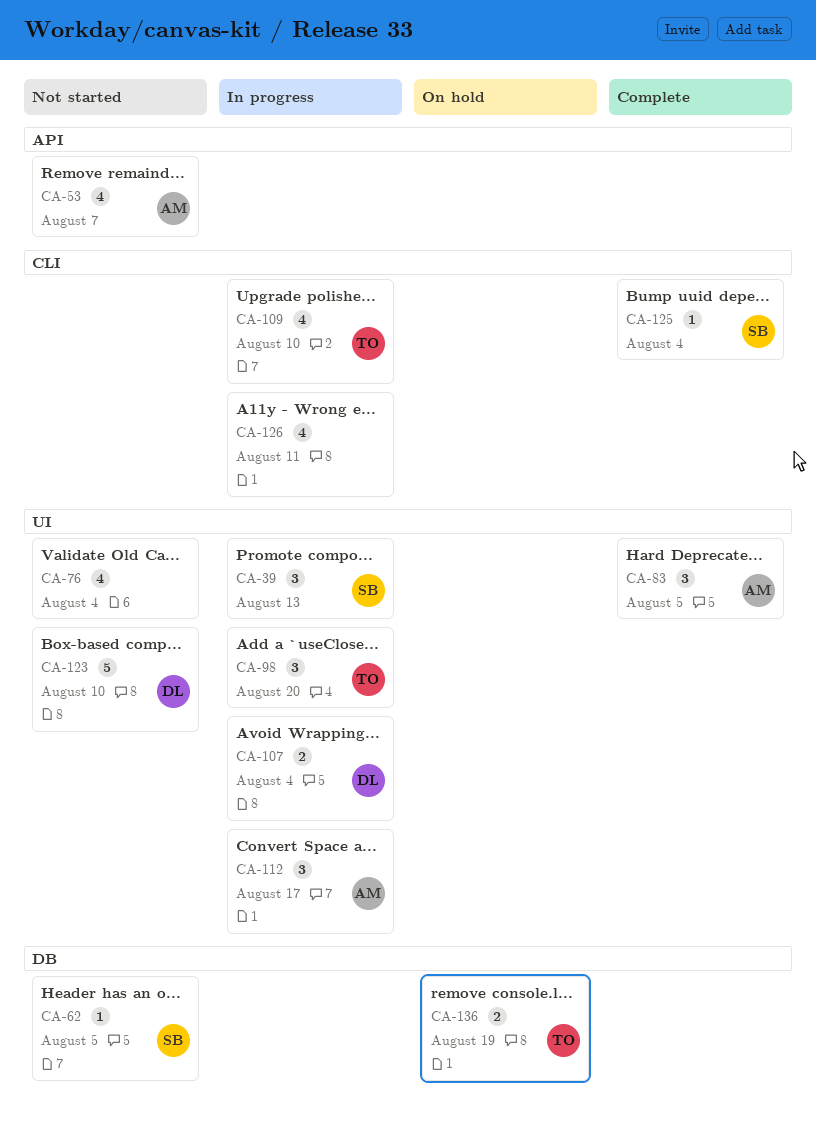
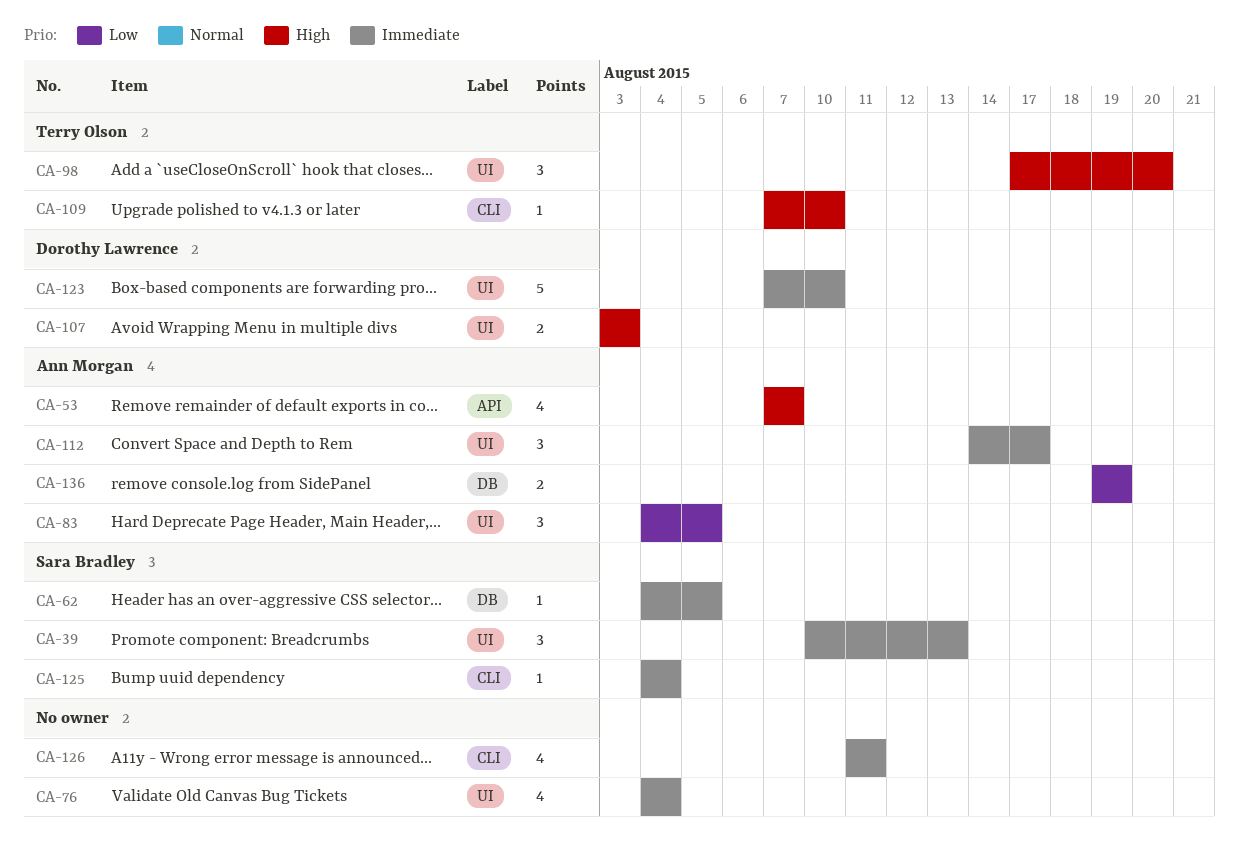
CA-107, due: Aug 4 -> Aug 3
CA-109, estimate: 4 -> 1
CA-136, owner: Terry Olson -> Ann Morgan

